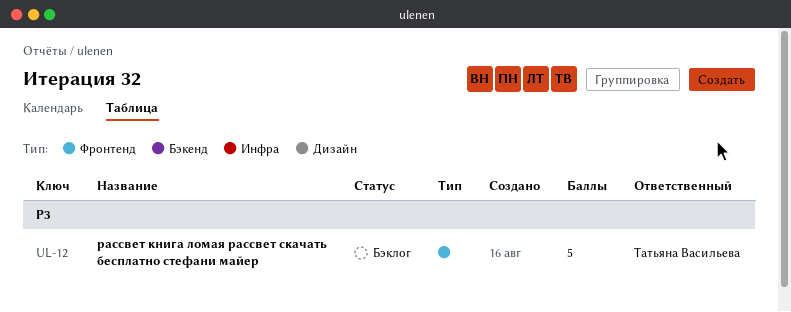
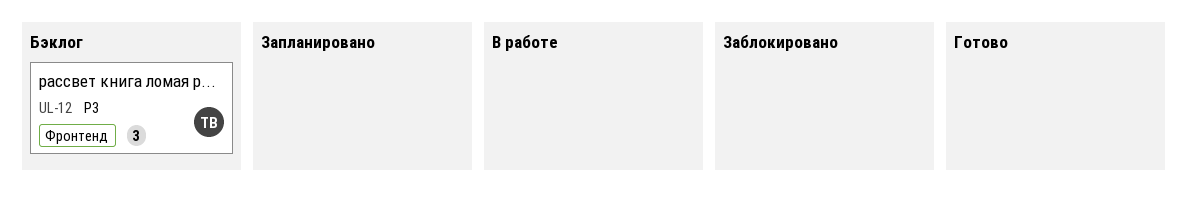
UL-12, estimate: 5 -> 3

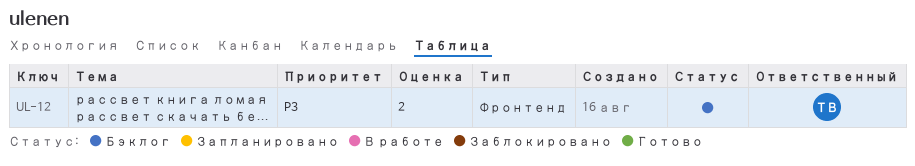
UL-12, estimate: 3 -> 2

